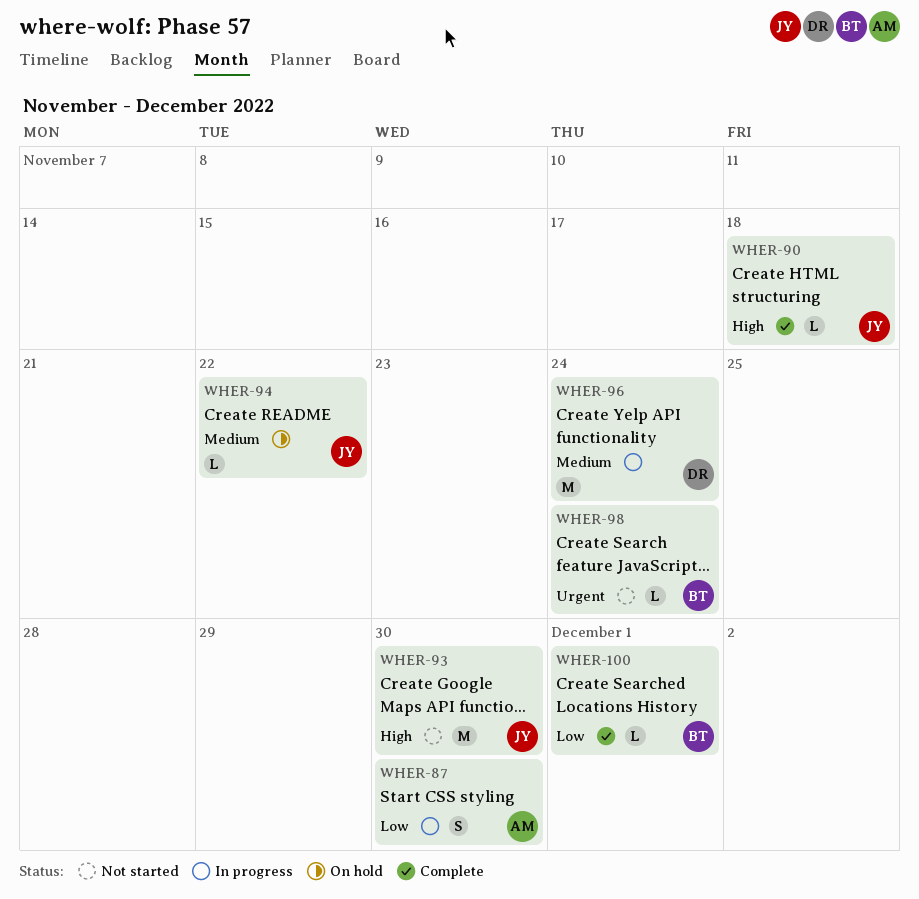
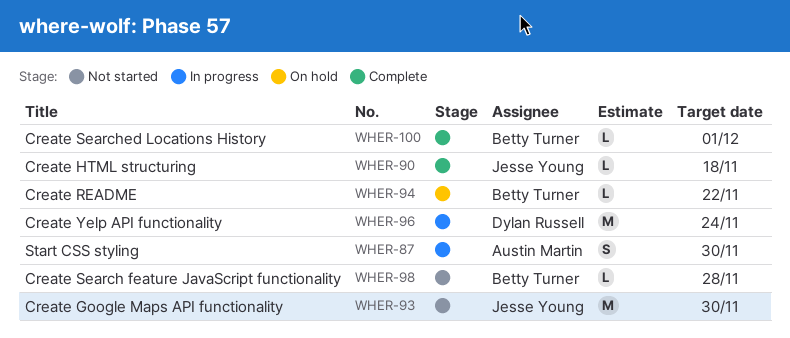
WHER-94, owner: Jesse Young -> Betty Turner
WHER-98, due: Nov 24 -> Nov 28

